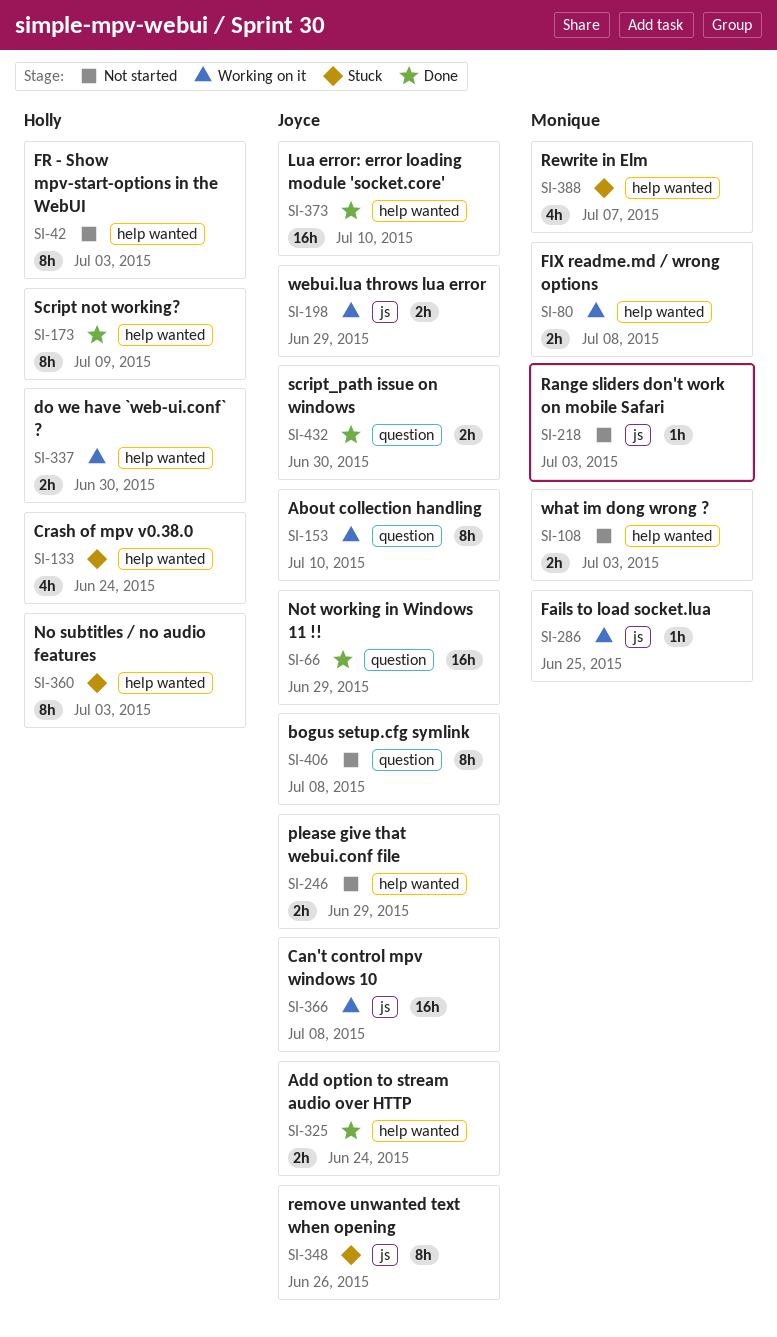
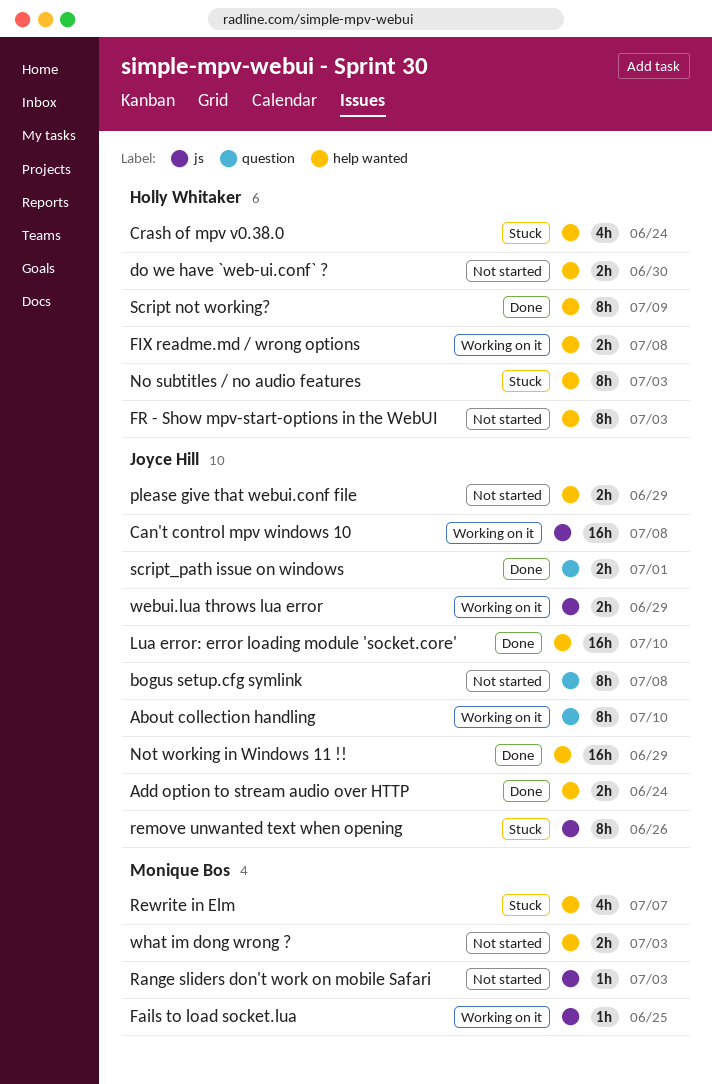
do we have `web-ui.conf` ?, status: Working on it -> Not started
FIX readme.md / wrong options, owner: Monique Bos -> Holly Whitaker
Not working in Windows 11 !!, label: question -> help wanted
script_path issue on windows, due: Jun 30 -> Jul 1

